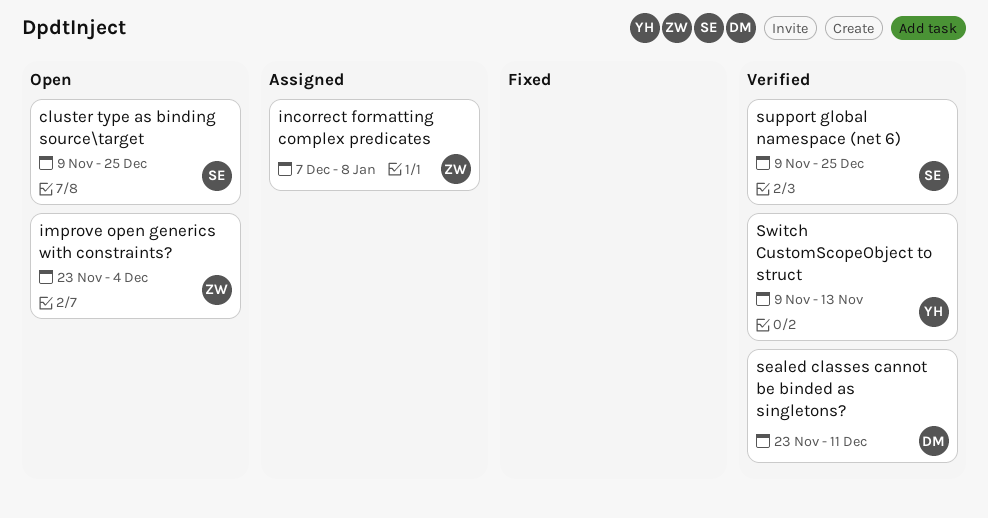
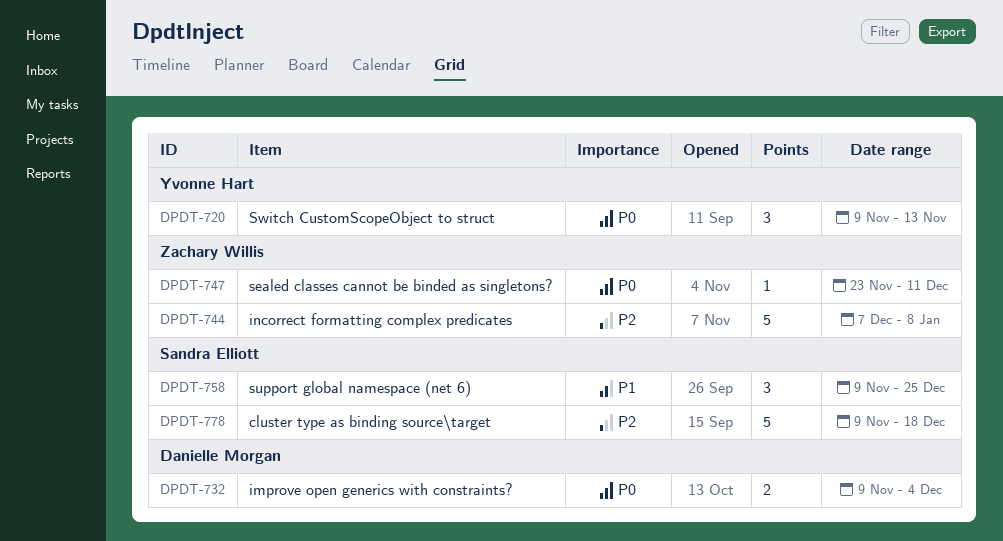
cluster type as binding source\target, due: Dec 25 -> Dec 18
improve open generics with constraints?, owner: Zachary Willis -> Danielle Morgan
improve open generics with constraints?, start: Nov 23 -> Nov 9
sealed classes cannot be binded as singletons?, owner: Danielle Morgan -> Zachary Willis

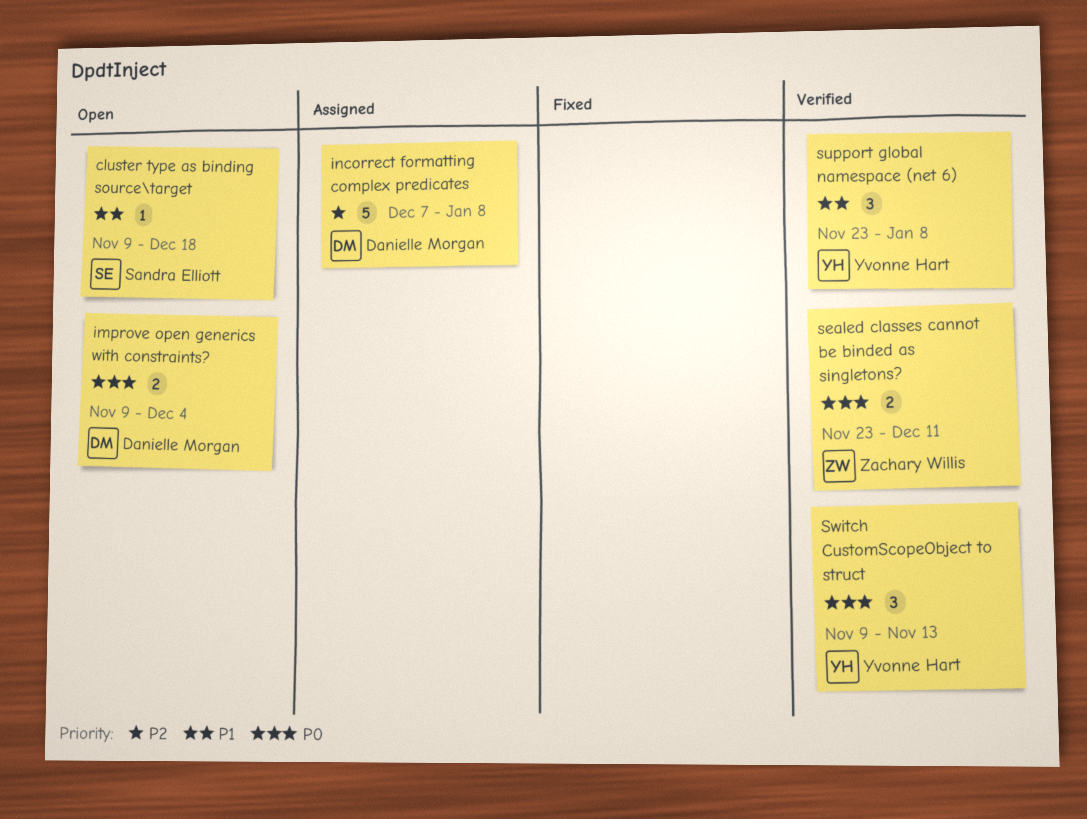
cluster type as binding source\target, priority: P2 -> P1
cluster type as binding source\target, estimate: 5 -> 1
incorrect formatting complex predicates, owner: Zachary Willis -> Danielle Morgan
sealed classes cannot be binded as singletons?, estimate: 1 -> 2
support global namespace (net 6), owner: Sandra Elliott -> Yvonne Hart
support global namespace (net 6), start: Nov 9 -> Nov 23
support global namespace (net 6), due: Dec 25 -> Jan 8

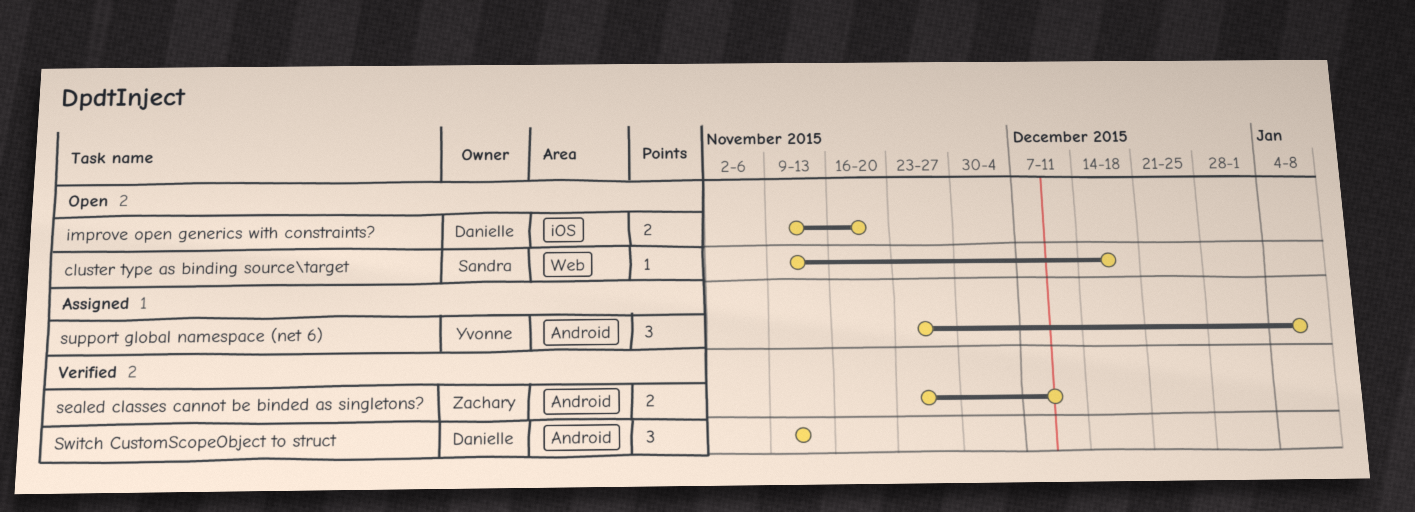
improve open generics with constraints?, due: Dec 4 -> Nov 20
incorrect formatting complex predicates: present -> none
support global namespace (net 6), status: Verified -> Assigned
Switch CustomScopeObject to struct, owner: Yvonne Hart -> Danielle Morgan

